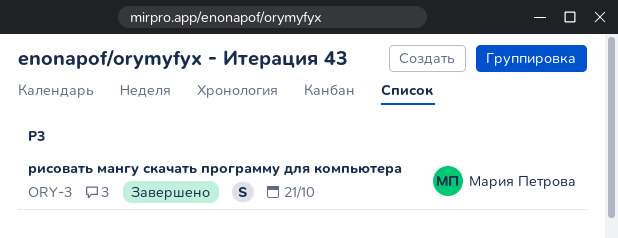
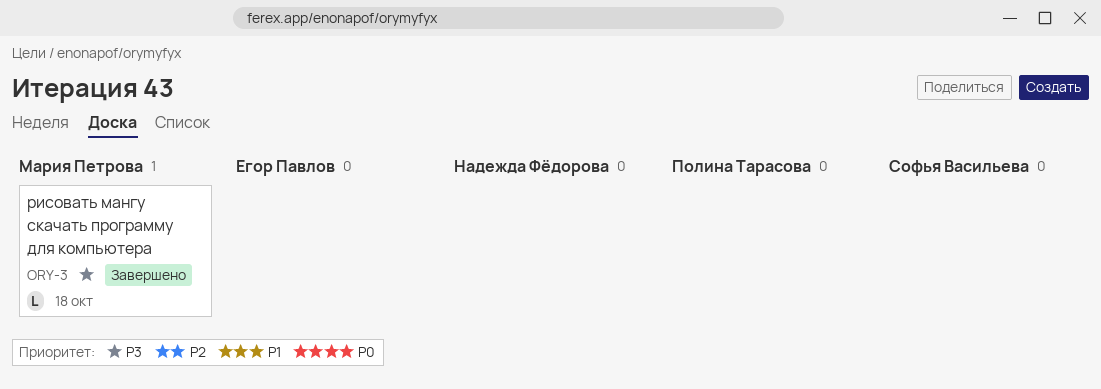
ORY-3, estimate: S -> L
ORY-3, due: Oct 21 -> Oct 18

